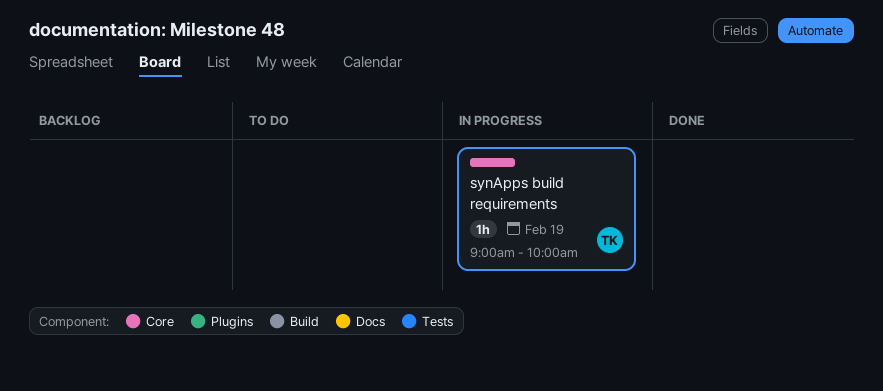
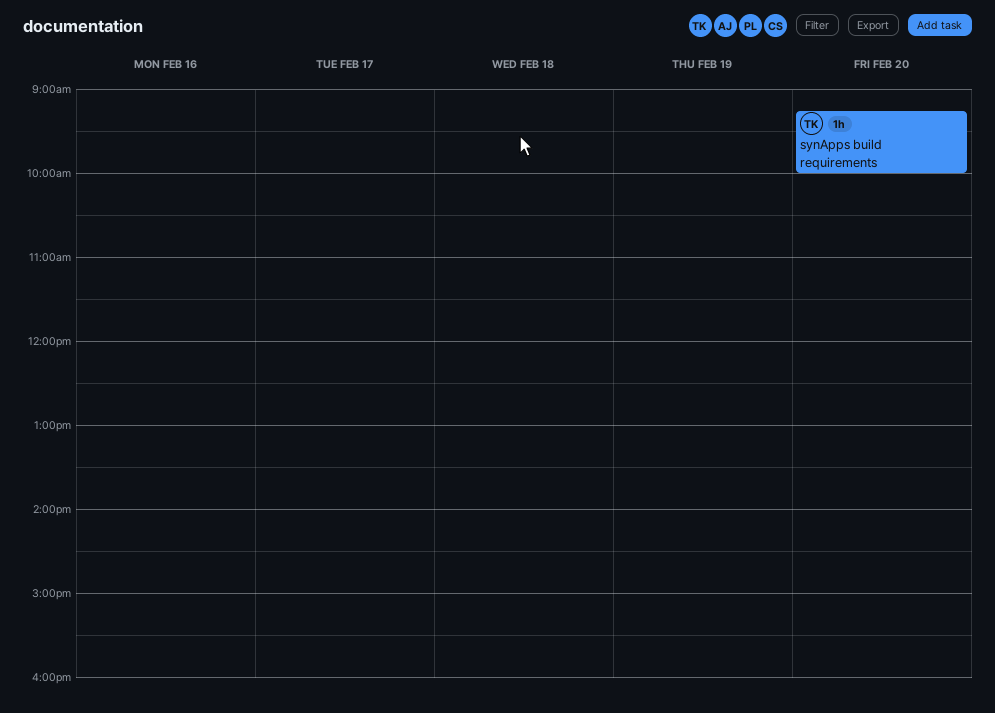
synApps build requirements, day: Feb 19 -> Feb 20
synApps build requirements, begins: 09:00 -> 09:15

